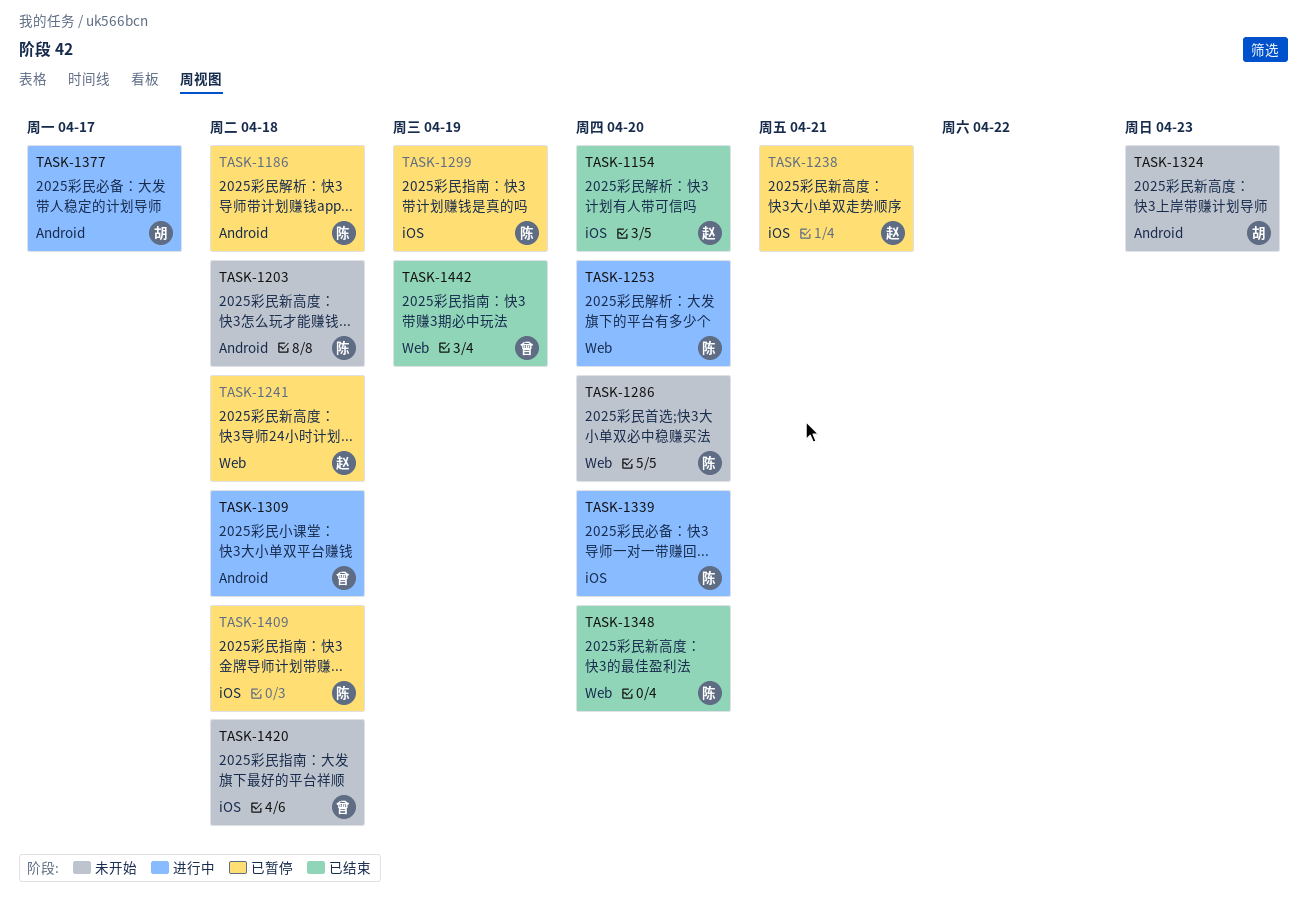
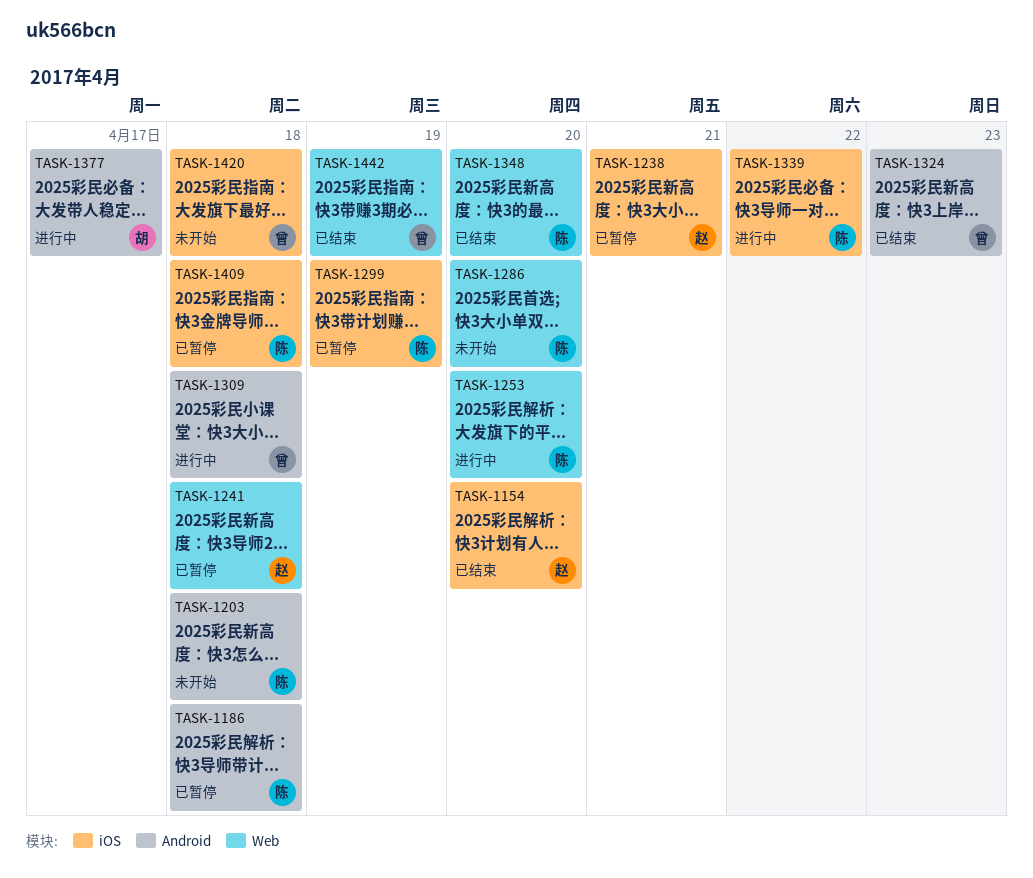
TASK-1324, status: 未开始 -> 已结束
TASK-1324, owner: 胡 -> 曾
TASK-1339, due: Apr 20 -> Apr 22

